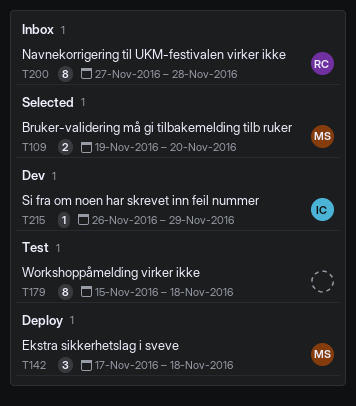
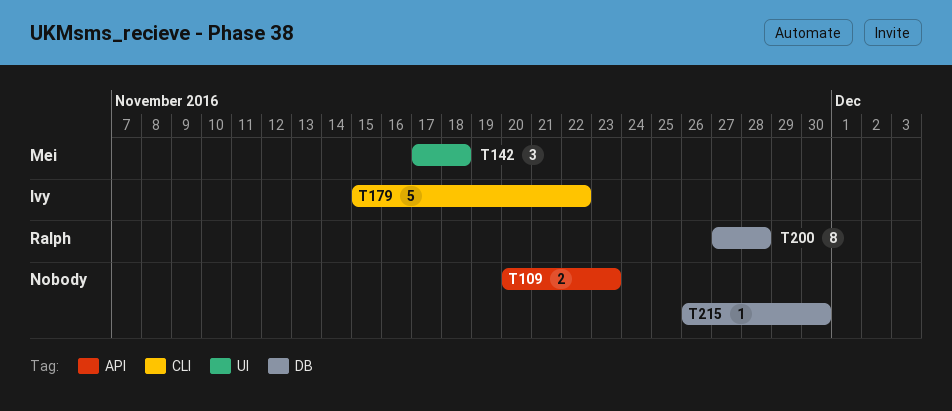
T109, owner: Mei -> none
T109, start: Nov 19 -> Nov 20
T109, due: Nov 20 -> Nov 23
T179, owner: none -> Ivy
T179, estimate: 8 -> 5
T179, due: Nov 18 -> Nov 22
T215, owner: Ivy -> none
T215, due: Nov 29 -> Nov 30

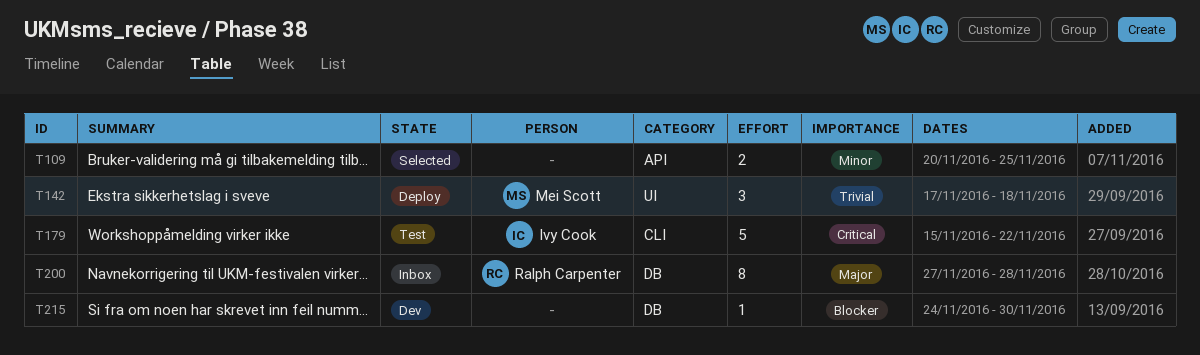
T109, due: Nov 23 -> Nov 25
T215, start: Nov 26 -> Nov 24

